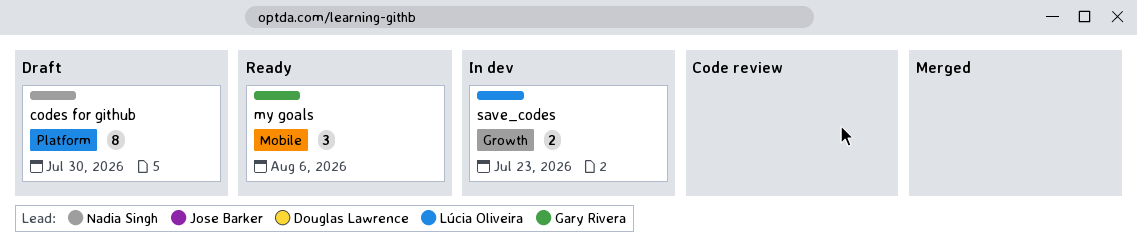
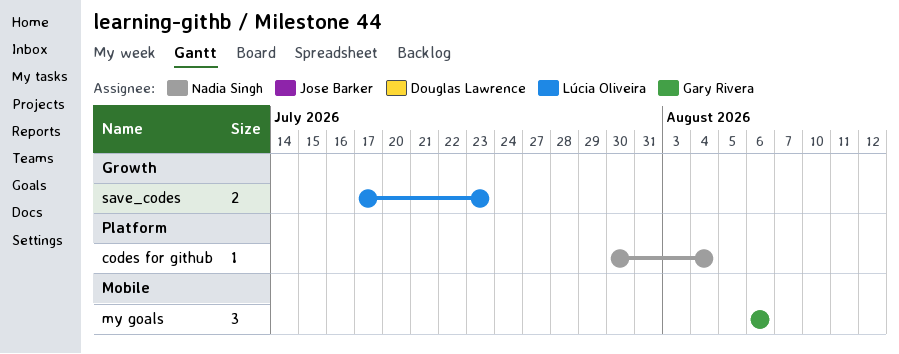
codes for github, estimate: 8 -> 1
codes for github, due: Jul 30 -> Aug 4

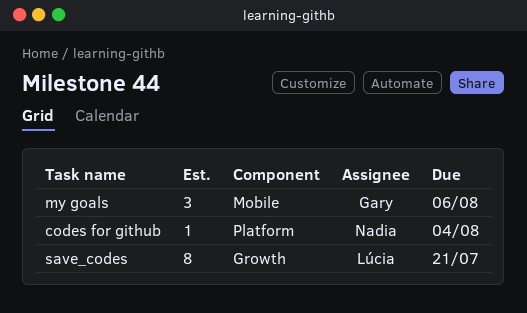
save_codes, estimate: 2 -> 8
save_codes, due: Jul 23 -> Jul 21

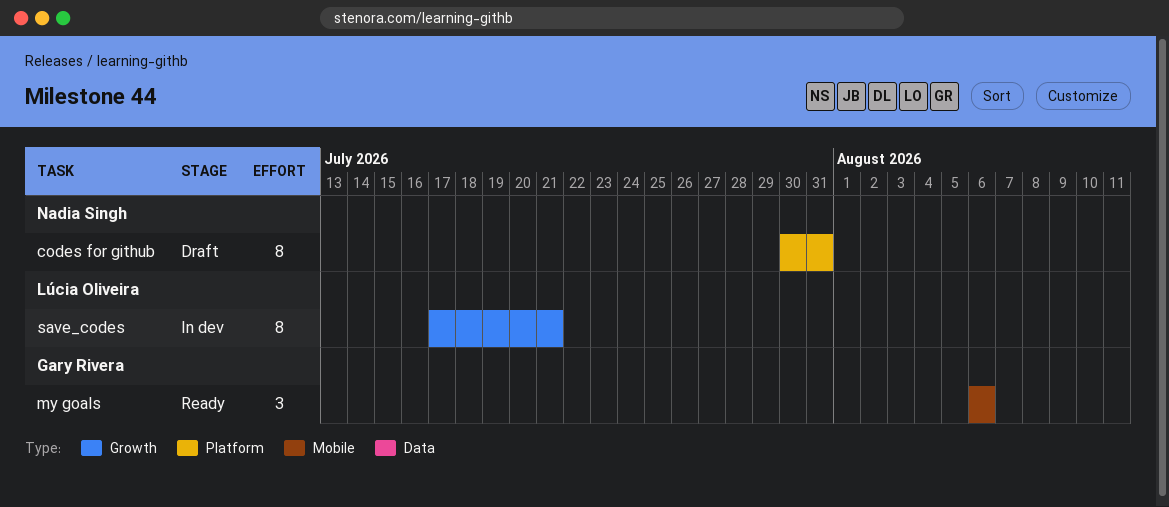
codes for github, estimate: 1 -> 8
codes for github, due: Aug 4 -> Jul 31

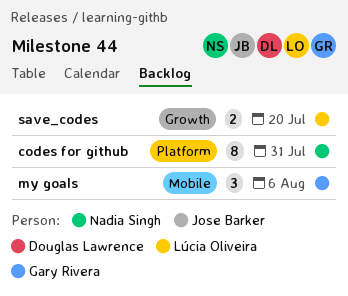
save_codes, estimate: 8 -> 2
save_codes, due: Jul 21 -> Jul 20

